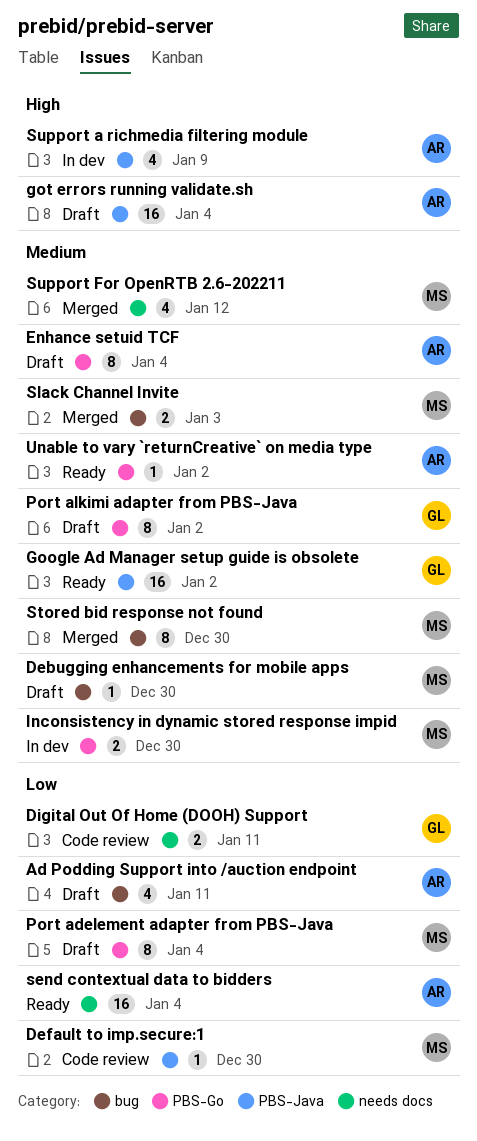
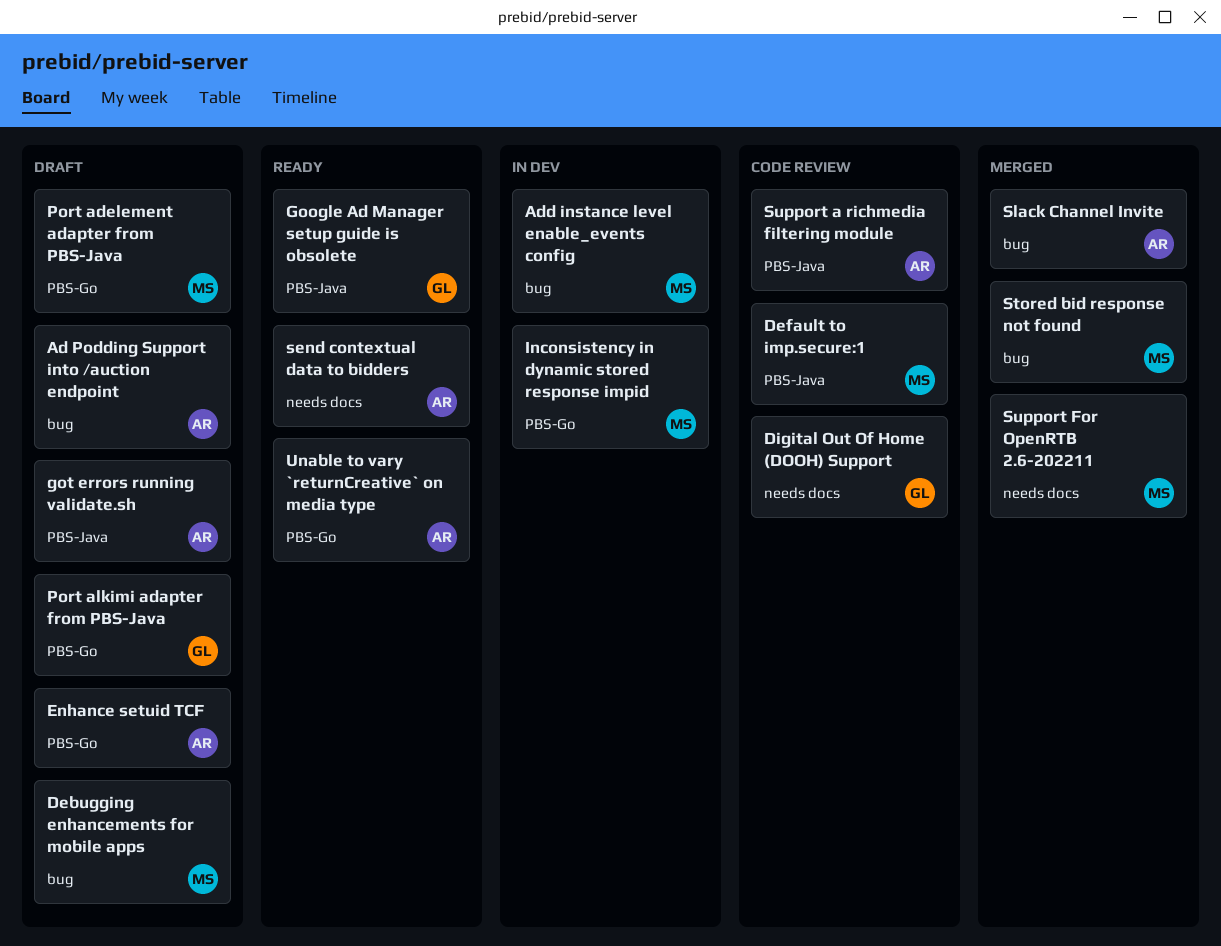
Add instance level enable_events config: none -> present
Slack Channel Invite, owner: MS -> AR
Support a richmedia filtering module, status: In dev -> Code review

